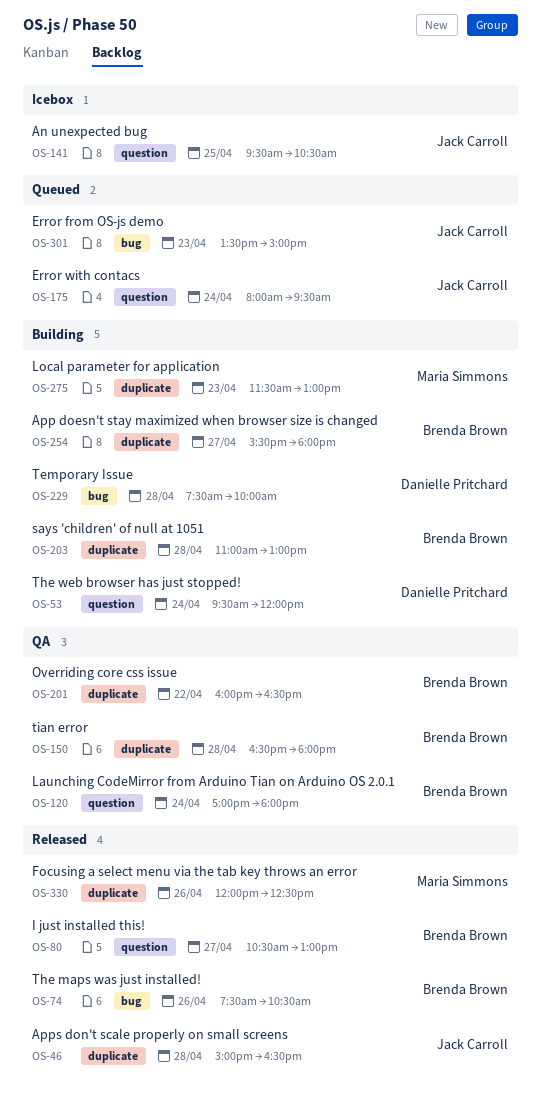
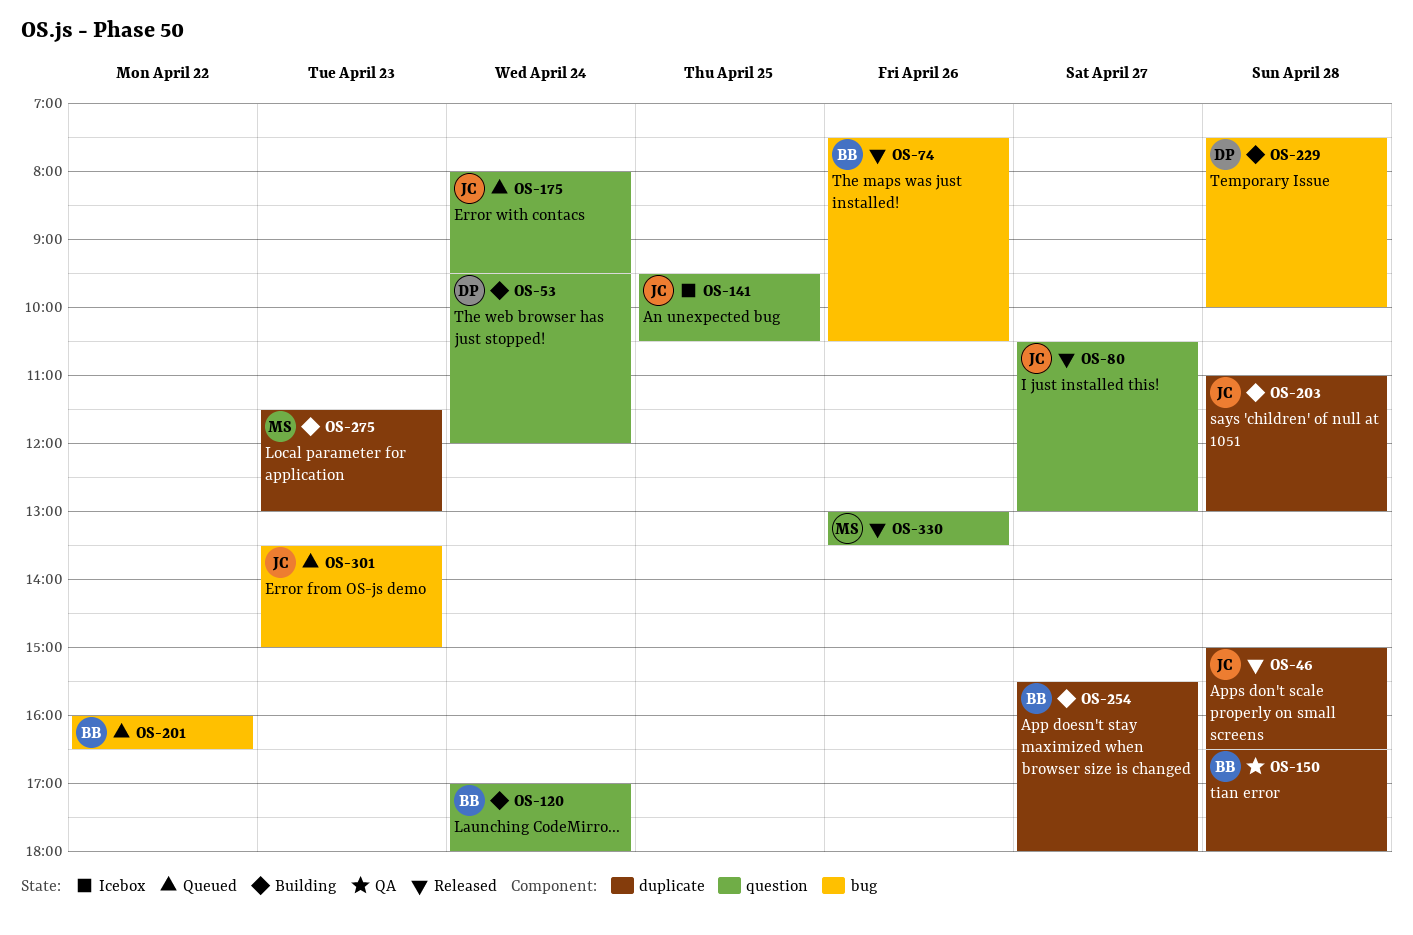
OS-80, owner: Brenda Brown -> Jack Carroll
OS-120, status: QA -> Building
OS-201, status: QA -> Queued
OS-201, label: duplicate -> bug
OS-203, owner: Brenda Brown -> Jack Carroll
OS-330, label: duplicate -> question
OS-330, begins: 12:00 -> 13:00
OS-330, ends: 12:30 -> 13:30

